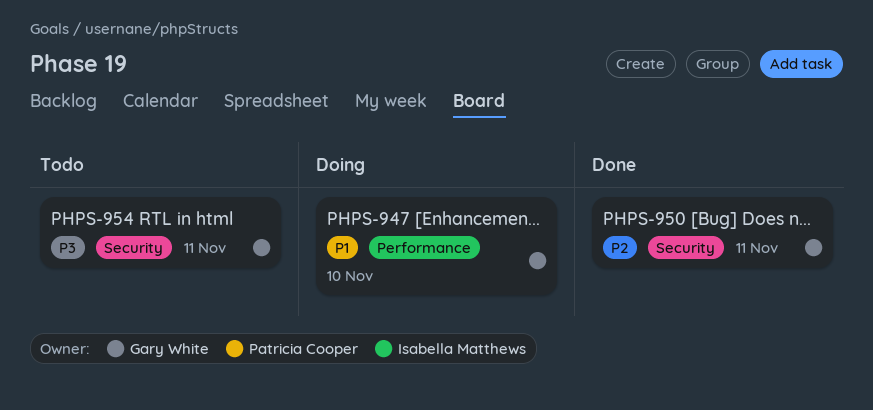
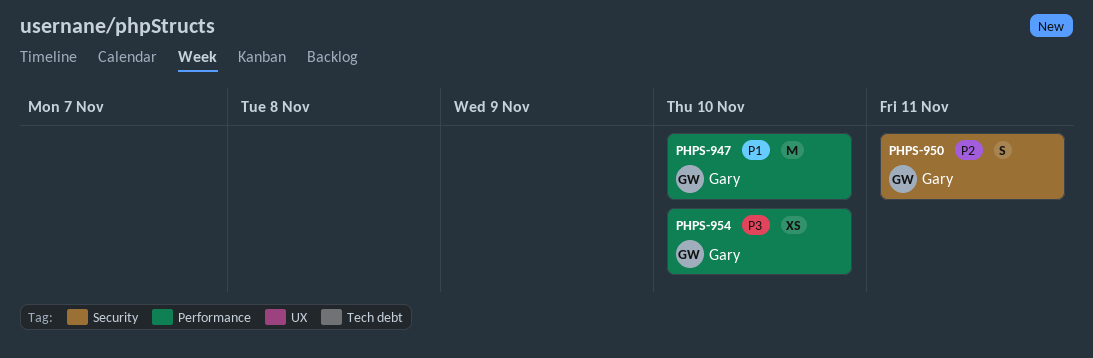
PHPS-954, label: Security -> Performance
PHPS-954, due: Nov 11 -> Nov 10

